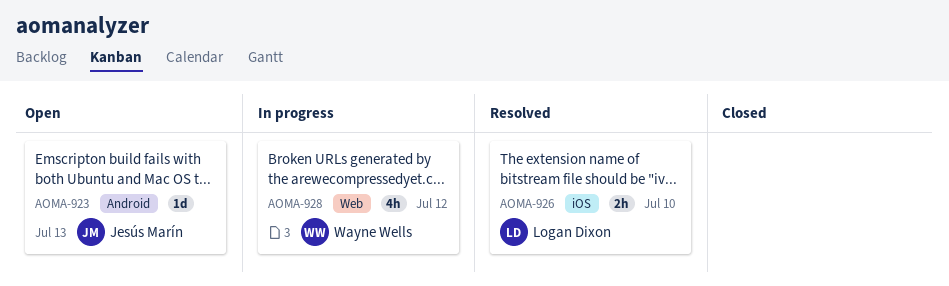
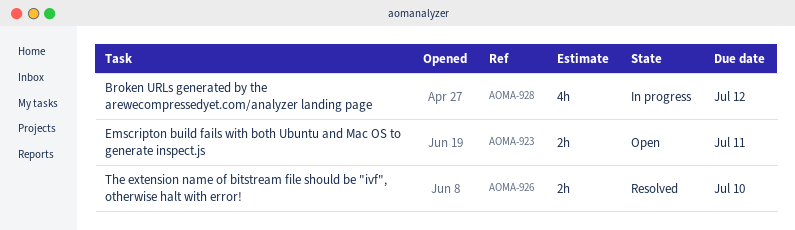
AOMA-923, estimate: 1d -> 2h
AOMA-923, due: Jul 13 -> Jul 11

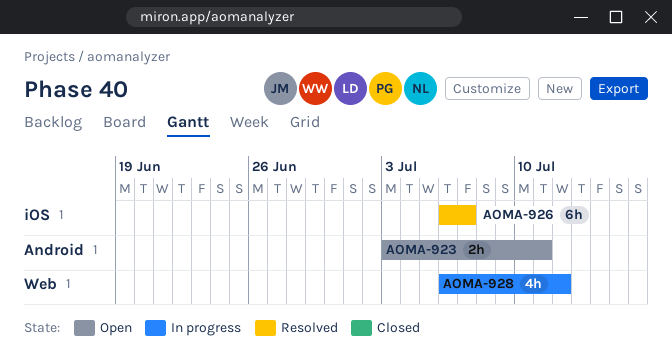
AOMA-926, estimate: 2h -> 6h
AOMA-926, due: Jul 10 -> Jul 7

